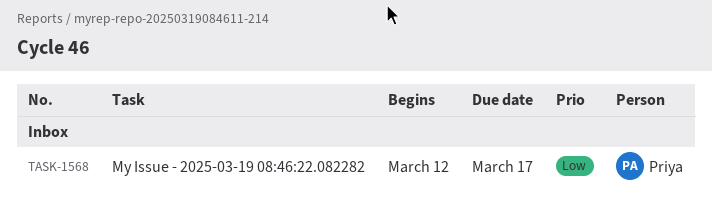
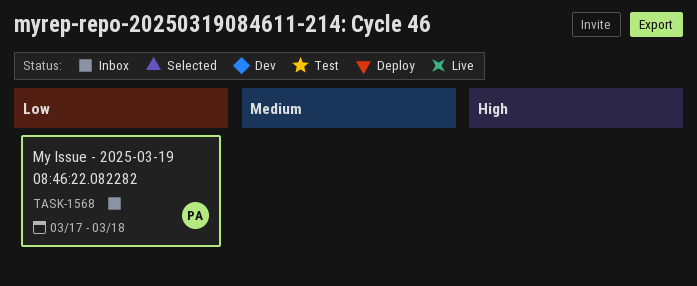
TASK-1568, start: Mar 12 -> Mar 17
TASK-1568, due: Mar 17 -> Mar 18

